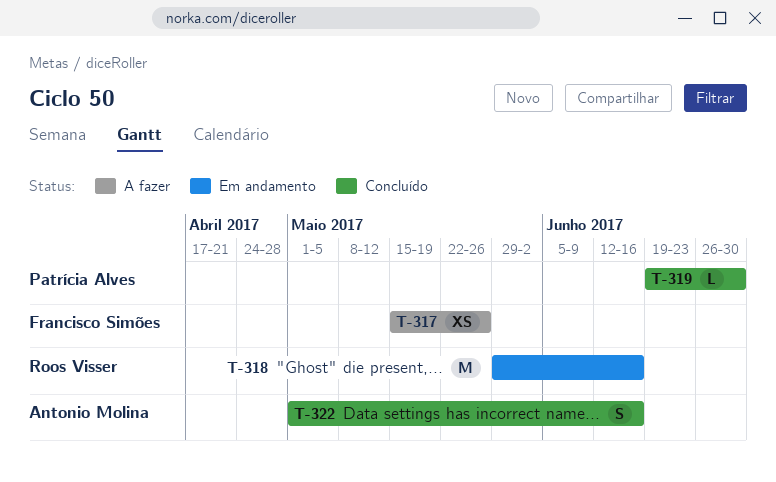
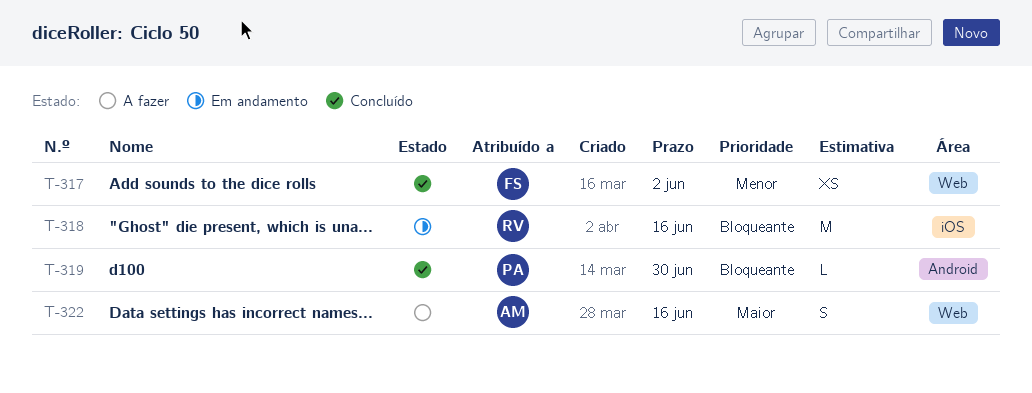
T-317, status: A fazer -> Concluído
T-317, due: May 26 -> Jun 2
T-322, status: Concluído -> A fazer

